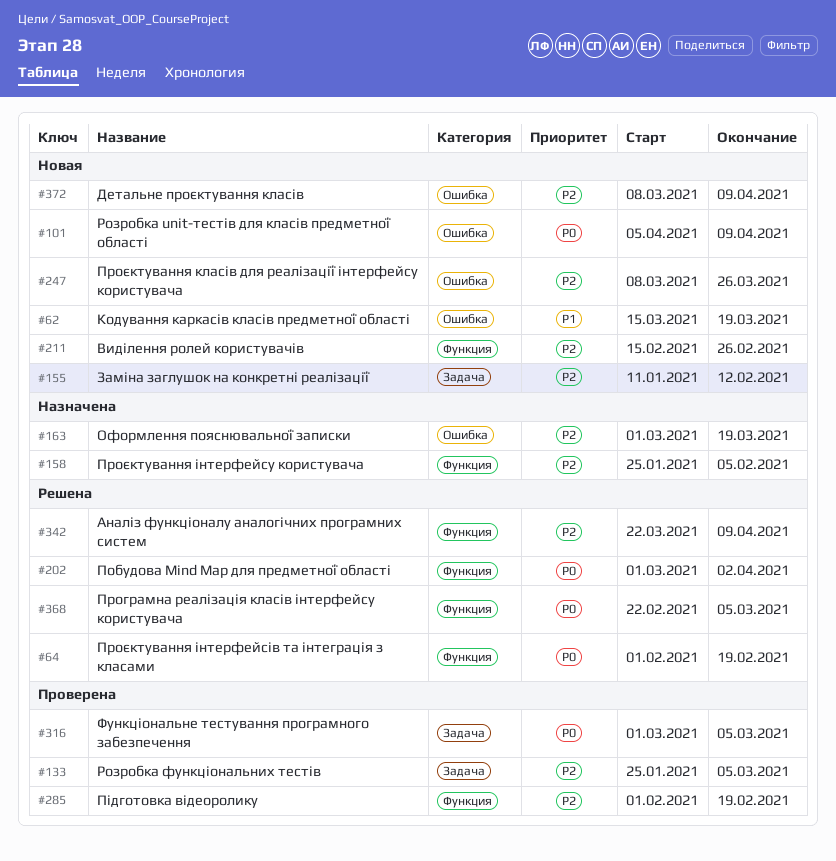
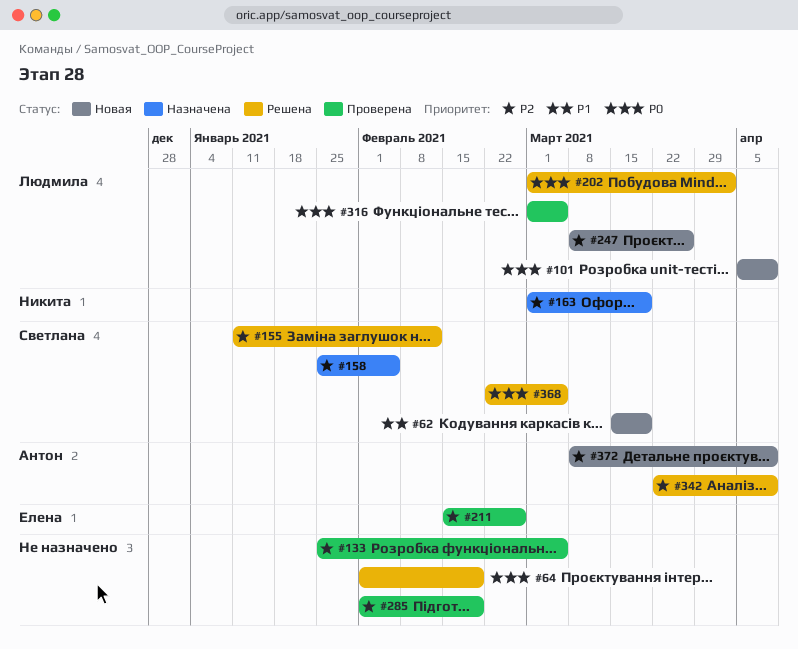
#155, status: Новая -> Решена
#211, status: Новая -> Проверена

